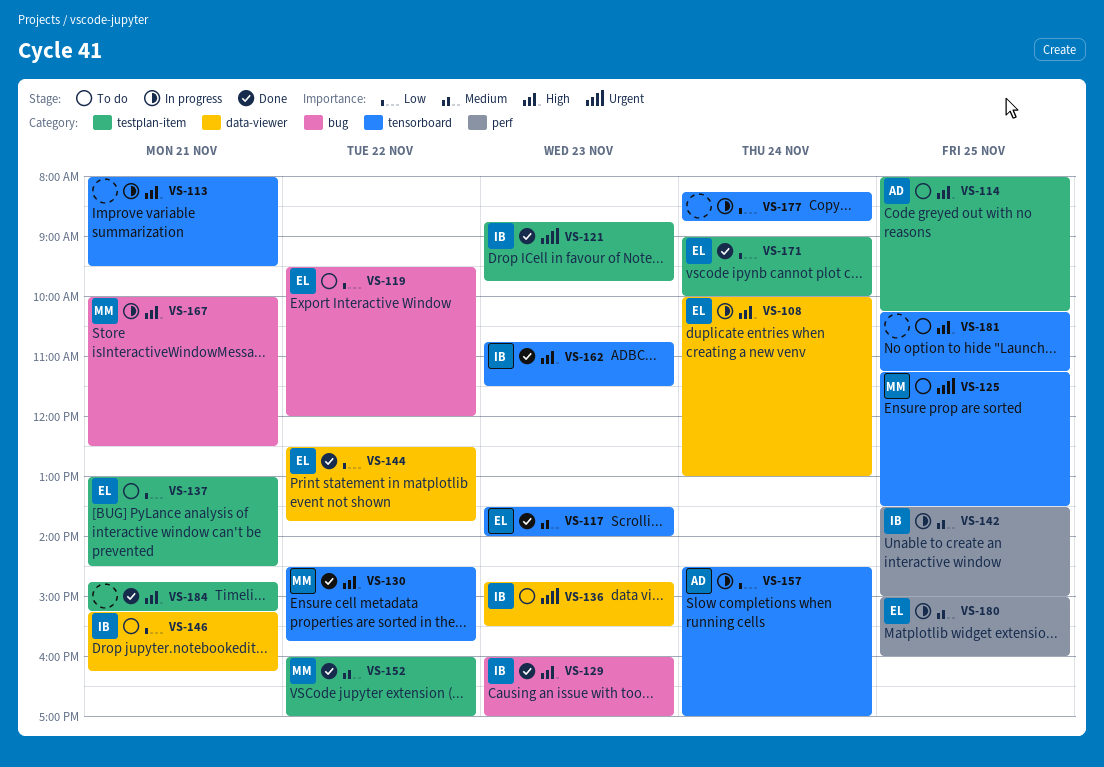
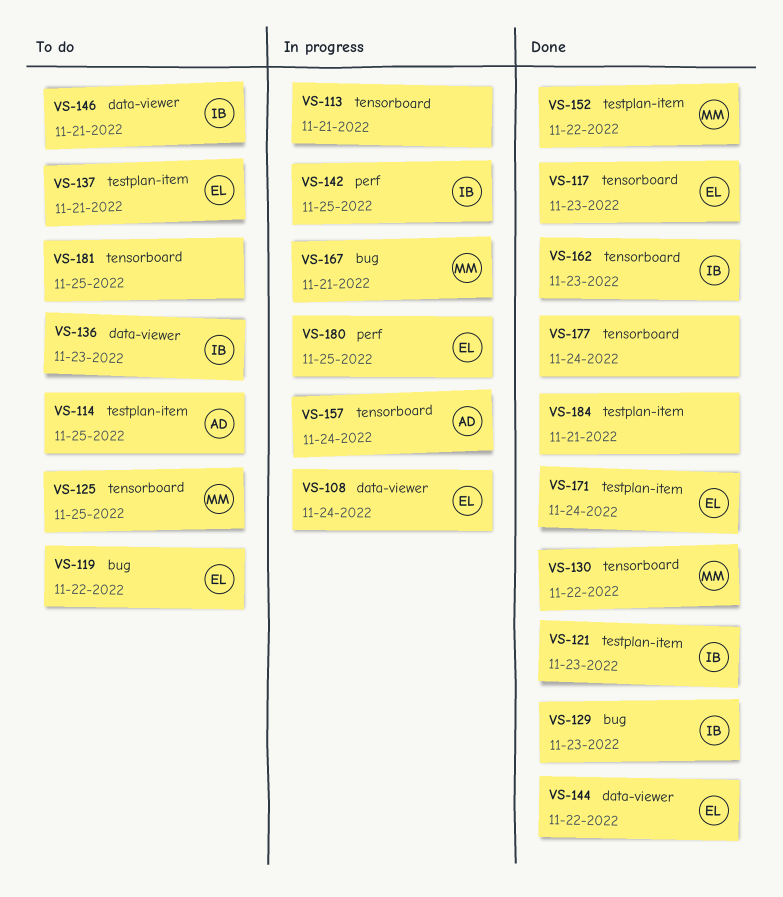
VS-177, status: In progress -> Done

